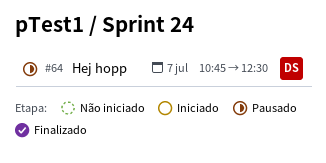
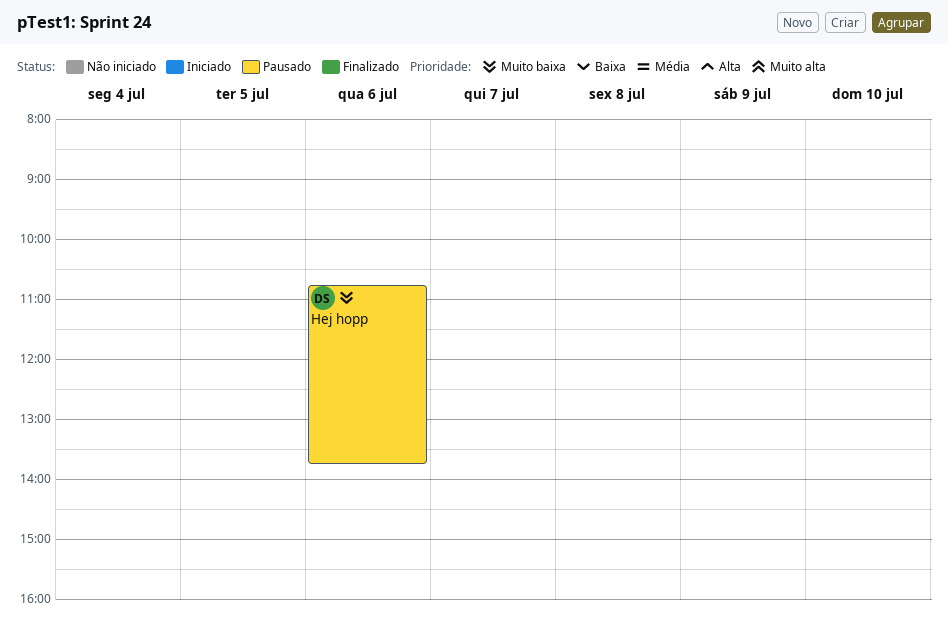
Hej hopp, day: Jul 7 -> Jul 6
Hej hopp, ends: 12:30 -> 13:45

